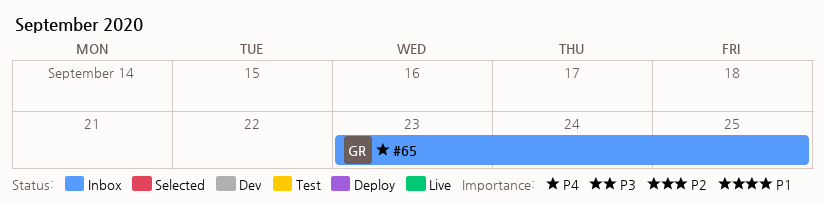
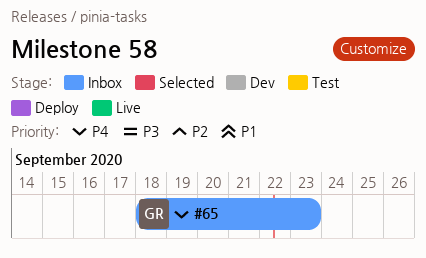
#65, start: Sep 23 -> Sep 18
#65, due: Sep 25 -> Sep 23

